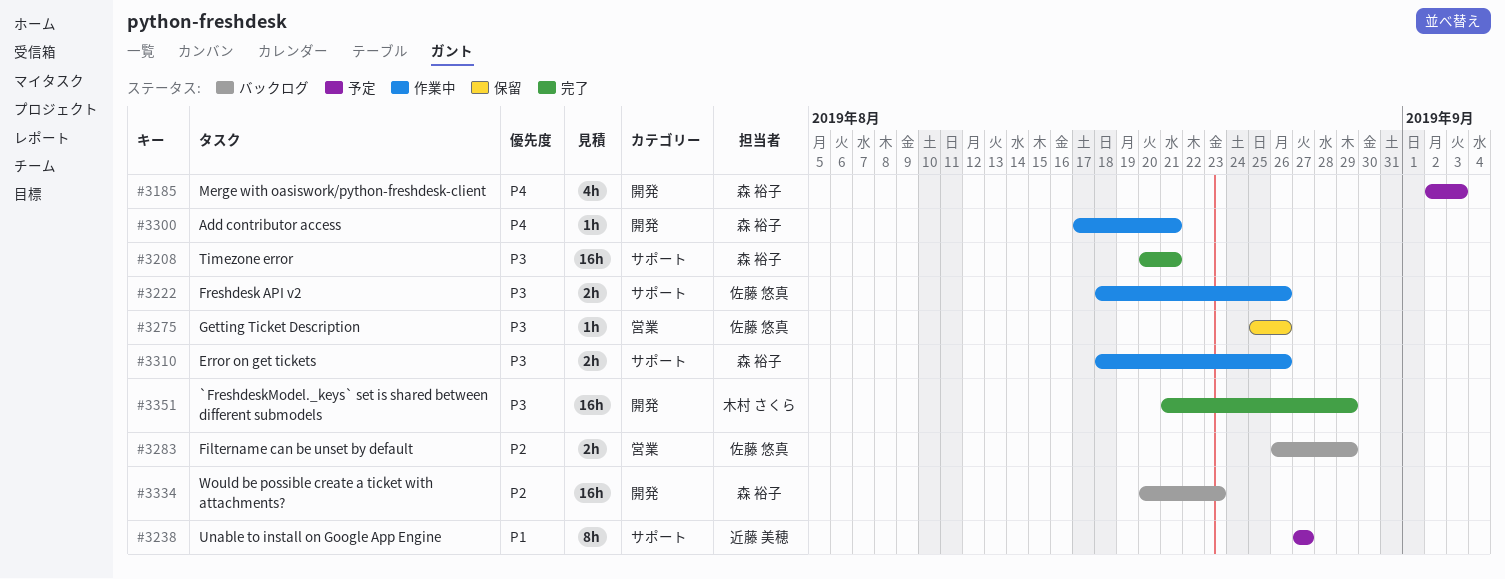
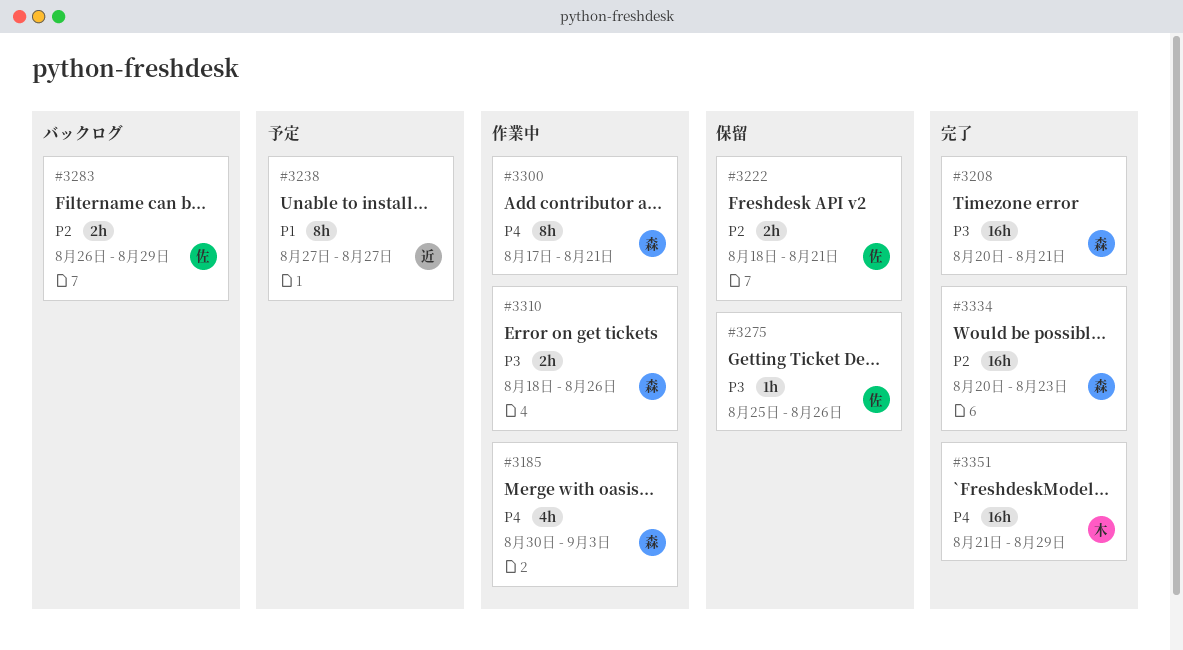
#3185, status: 予定 -> 作業中
#3185, start: Sep 2 -> Aug 30
#3222, status: 作業中 -> 保留
#3222, priority: P3 -> P2
#3222, due: Aug 26 -> Aug 21
#3300, estimate: 1h -> 8h
#3334, status: バックログ -> 完了
#3351, priority: P3 -> P4

